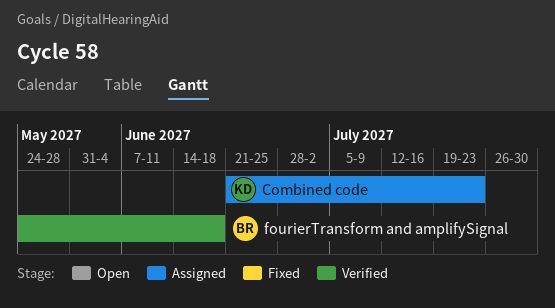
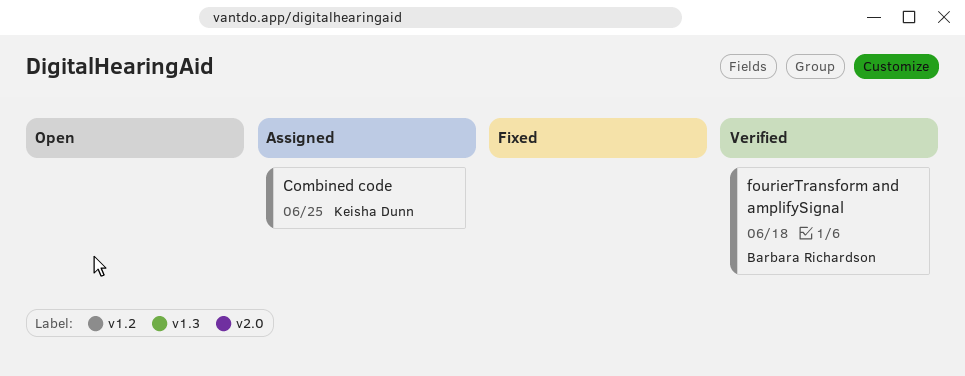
Combined code, due: Jul 23 -> Jun 25

